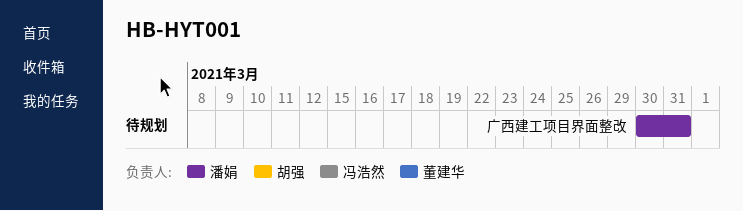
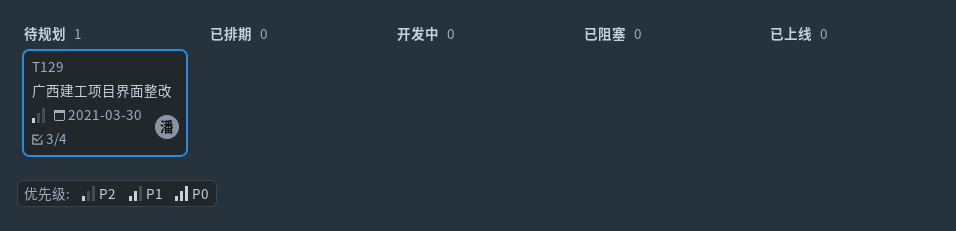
广西建工项目界面整改, due: Mar 31 -> Mar 30

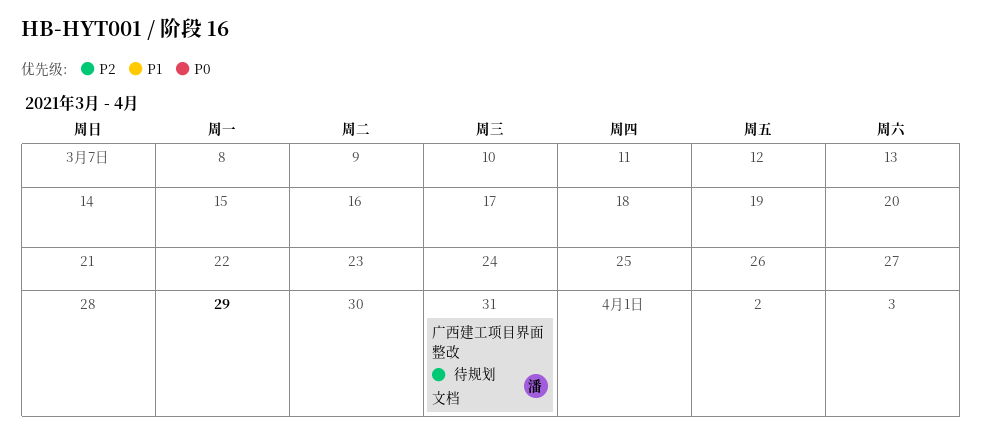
广西建工项目界面整改, due: Mar 30 -> Mar 31

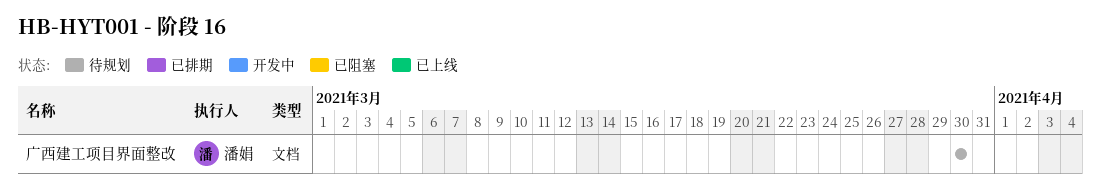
广西建工项目界面整改, due: Mar 31 -> Mar 30

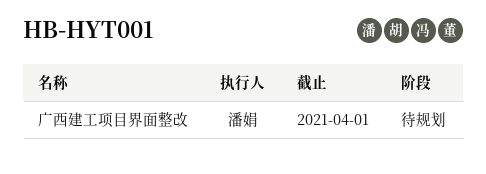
广西建工项目界面整改, due: Mar 30 -> Apr 1

